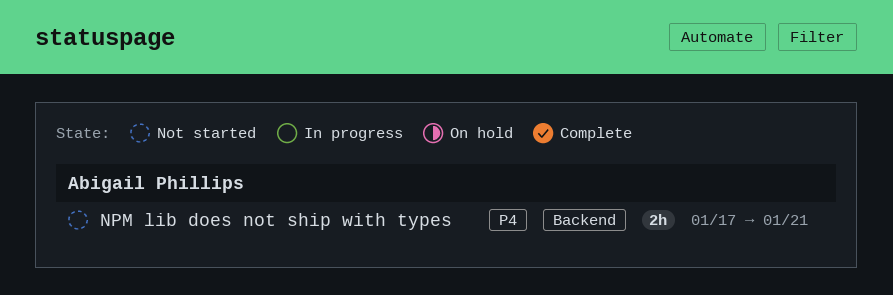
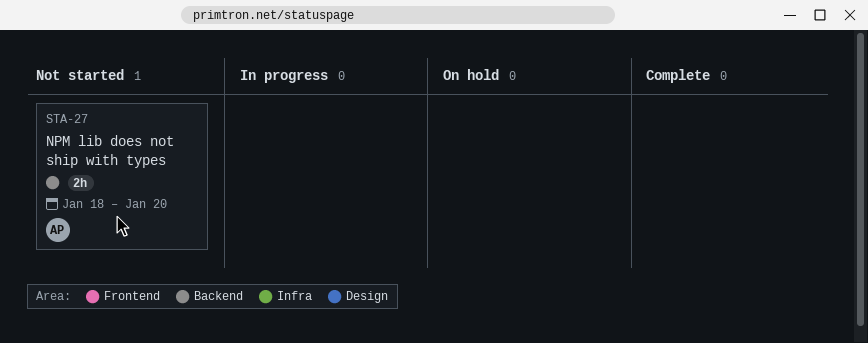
NPM lib does not ship with types, start: Jan 17 -> Jan 18
NPM lib does not ship with types, due: Jan 21 -> Jan 20

